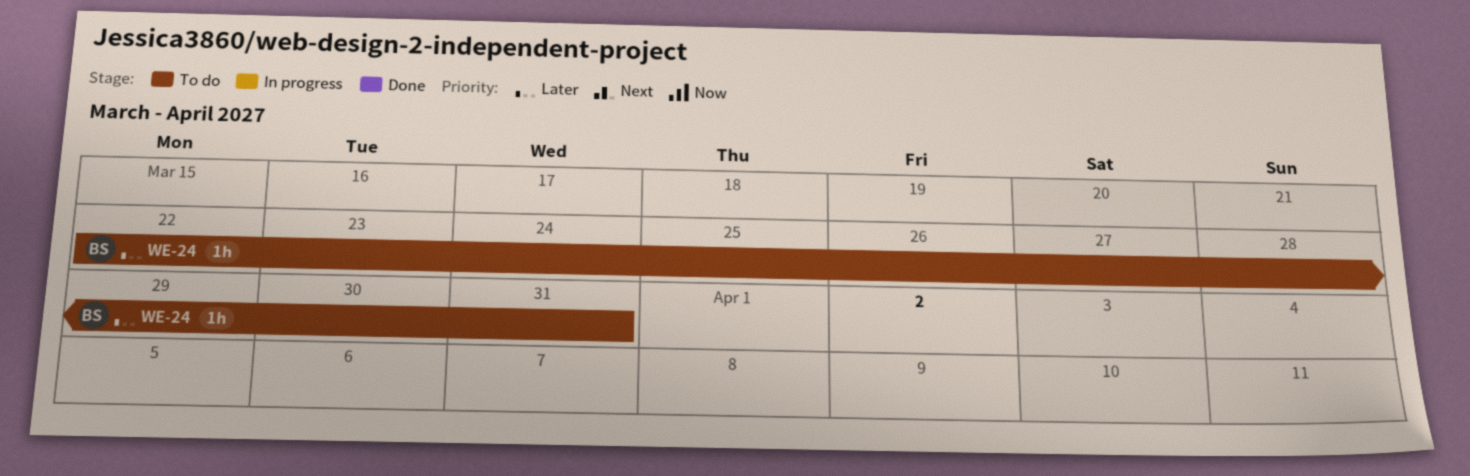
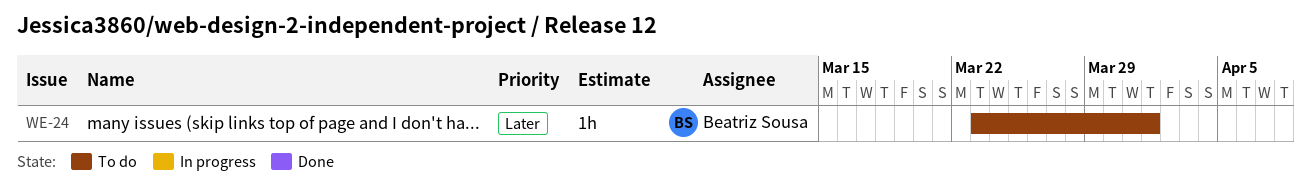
WE-24, start: Mar 22 -> Mar 23
WE-24, due: Mar 31 -> Apr 1

